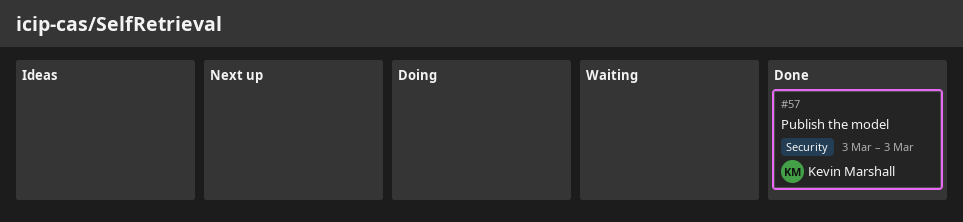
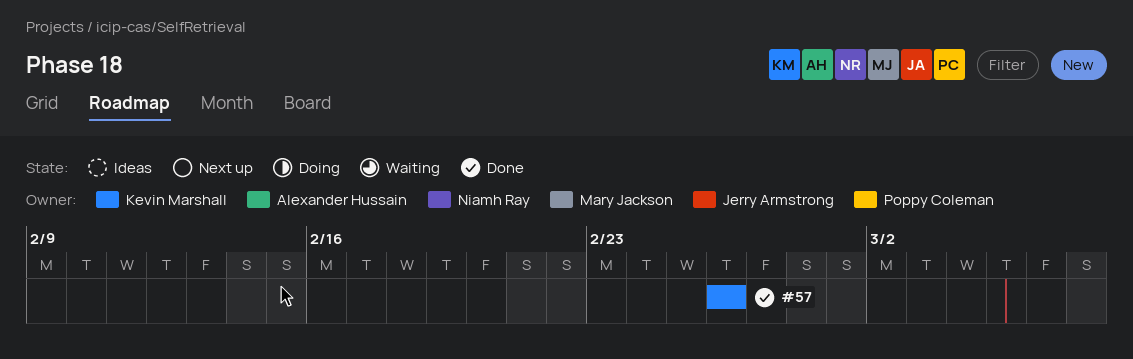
#57, start: Mar 3 -> Feb 26
#57, due: Mar 3 -> Feb 26

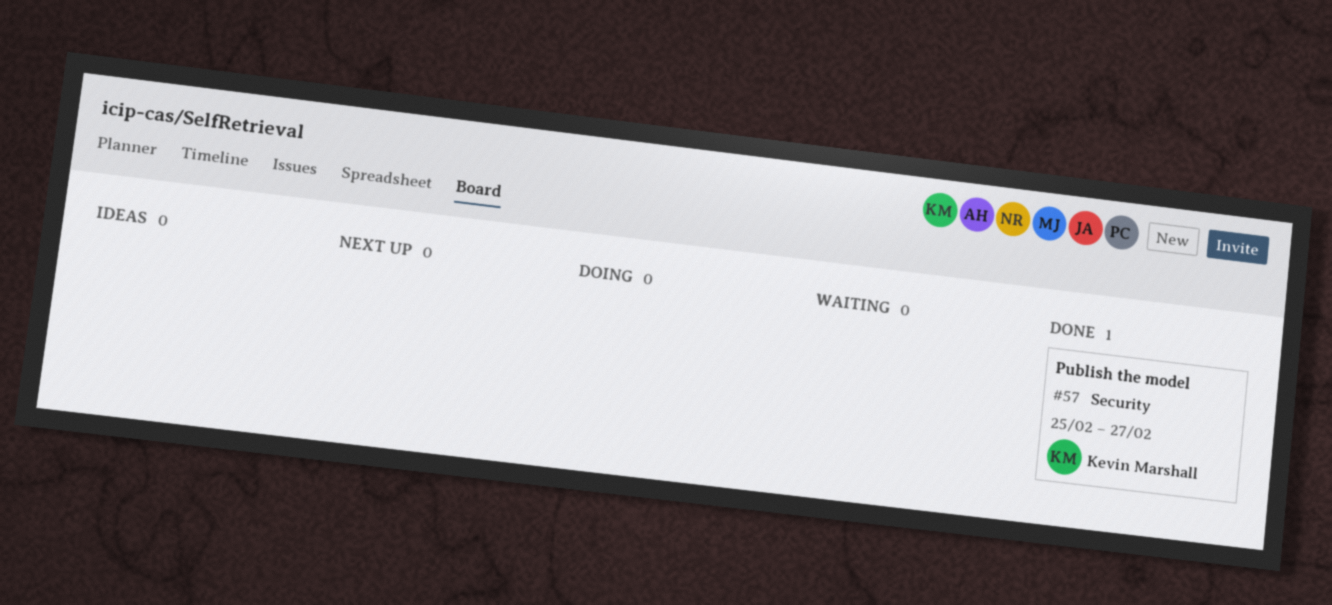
#57, start: Feb 26 -> Feb 25
#57, due: Feb 26 -> Feb 27

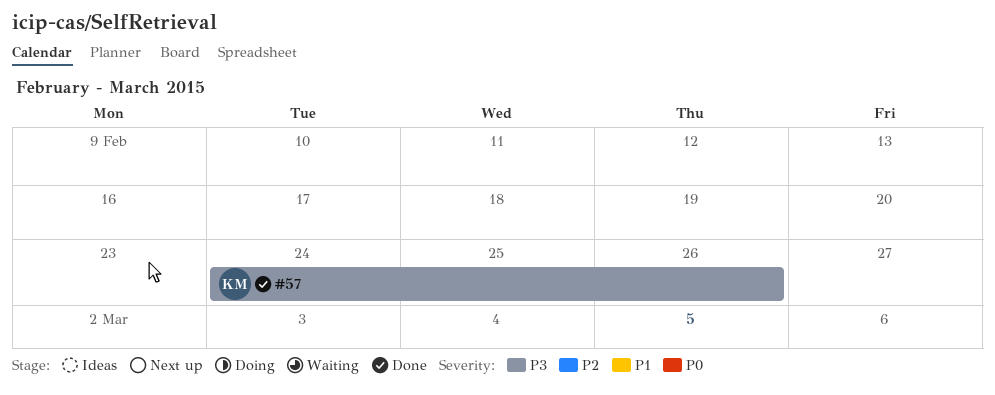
#57, start: Feb 25 -> Feb 24
#57, due: Feb 27 -> Feb 26

